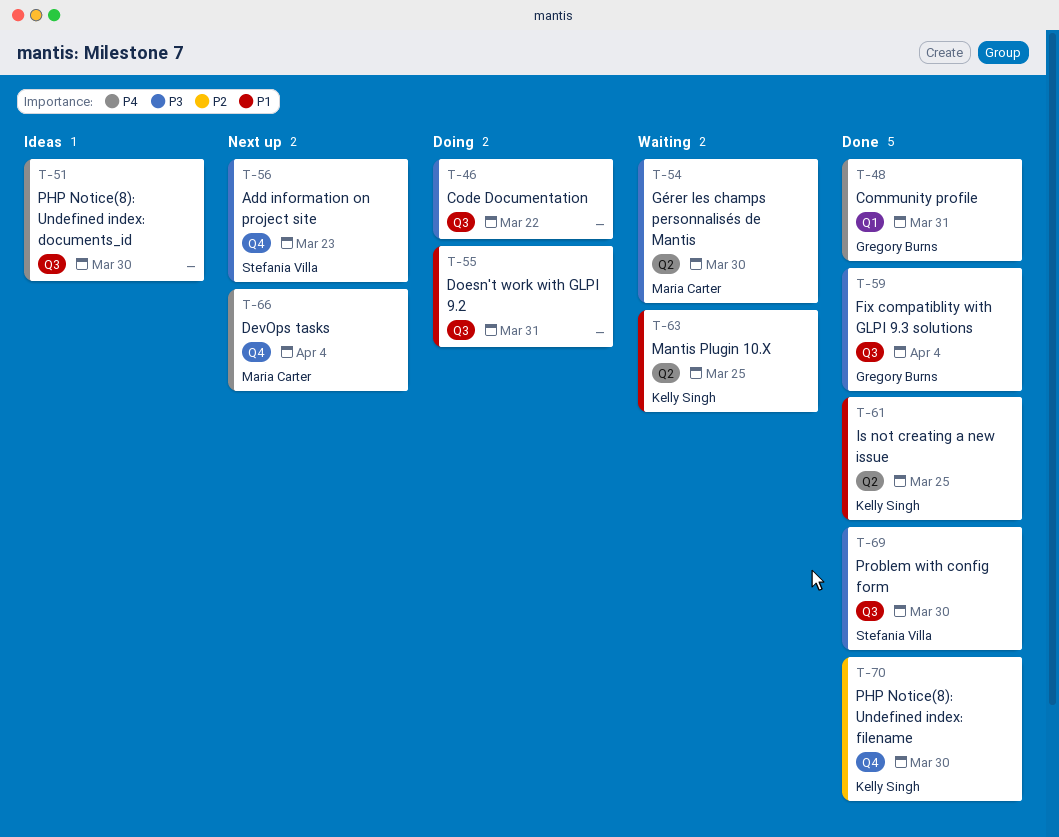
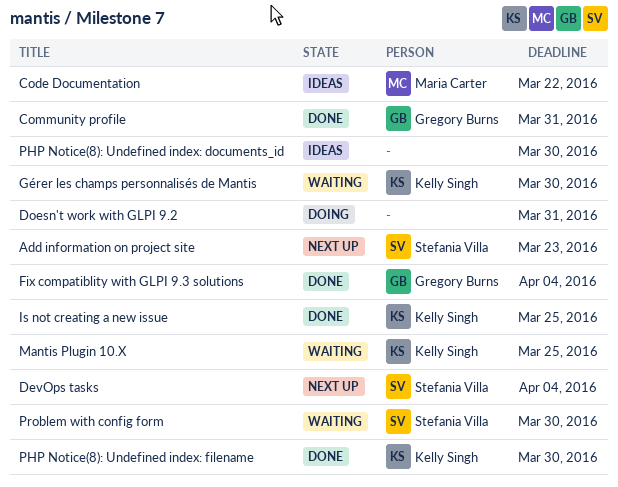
Code Documentation, status: Doing -> Ideas
Code Documentation, owner: none -> Maria Carter
DevOps tasks, owner: Maria Carter -> Stefania Villa
Gérer les champs personnalisés de Mantis, owner: Maria Carter -> Kelly Singh
Problem with config form, status: Done -> Waiting

